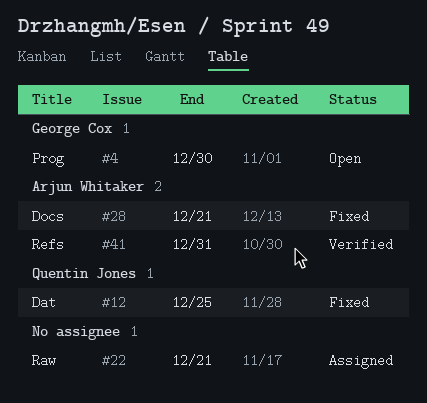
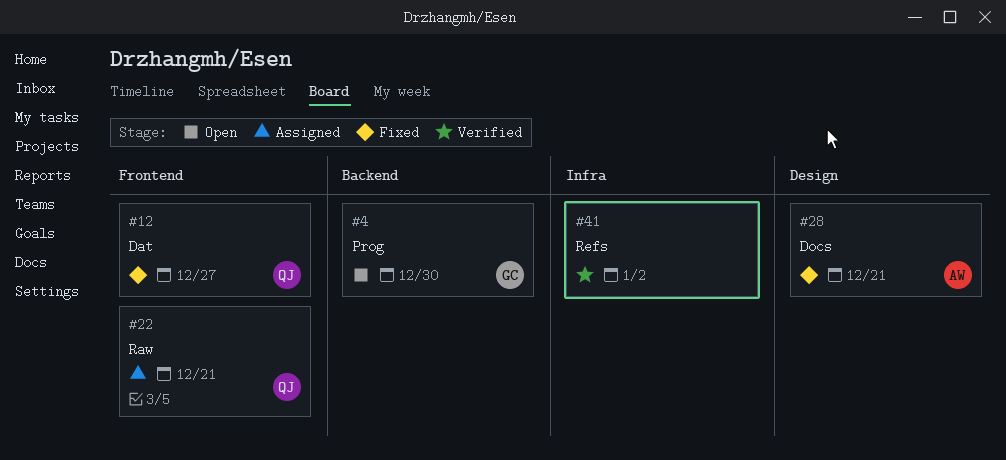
#12, due: Dec 25 -> Dec 27
#22, owner: none -> Quentin Jones
#41, owner: Arjun Whitaker -> none
#41, due: Dec 31 -> Jan 2

